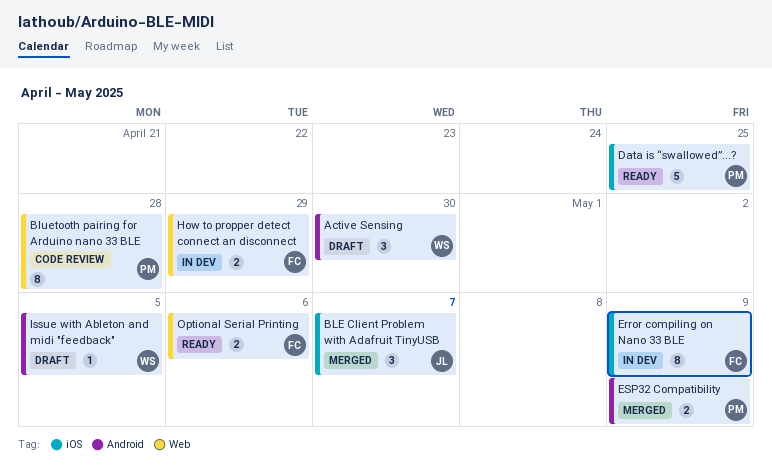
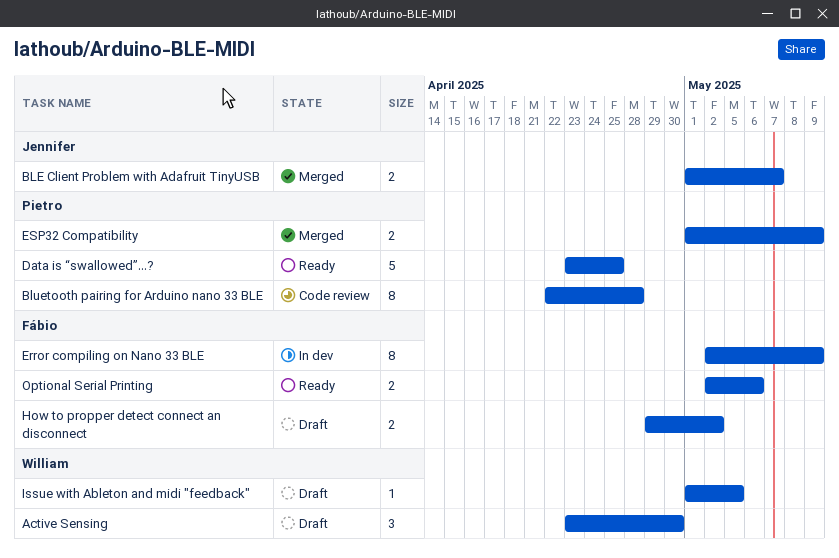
BLE Client Problem with Adafruit TinyUSB, estimate: 3 -> 2
How to propper detect connect an disconnect, status: In dev -> Draft
How to propper detect connect an disconnect, due: Apr 29 -> May 2

